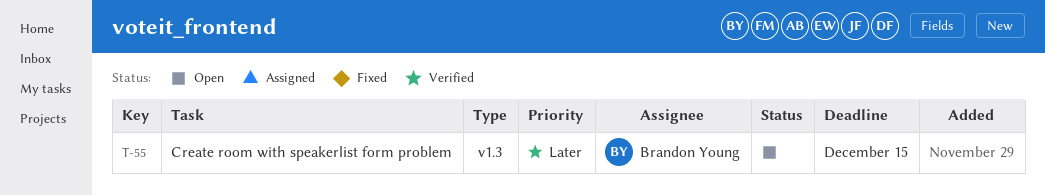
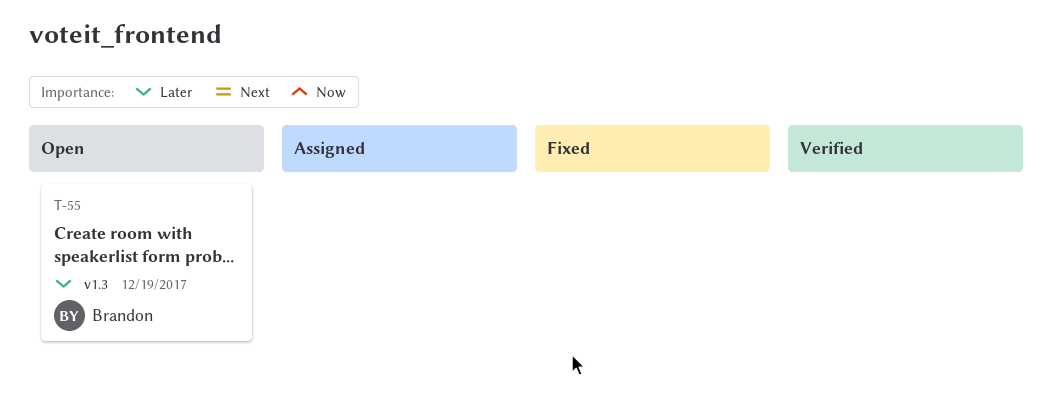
T-55, due: Dec 15 -> Dec 19

